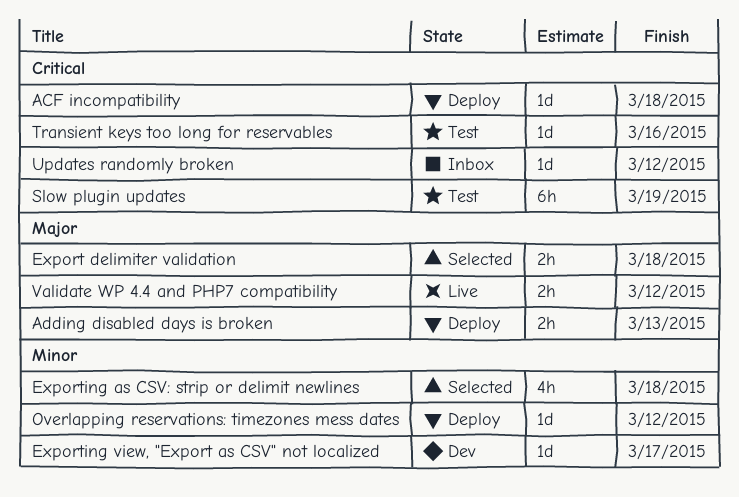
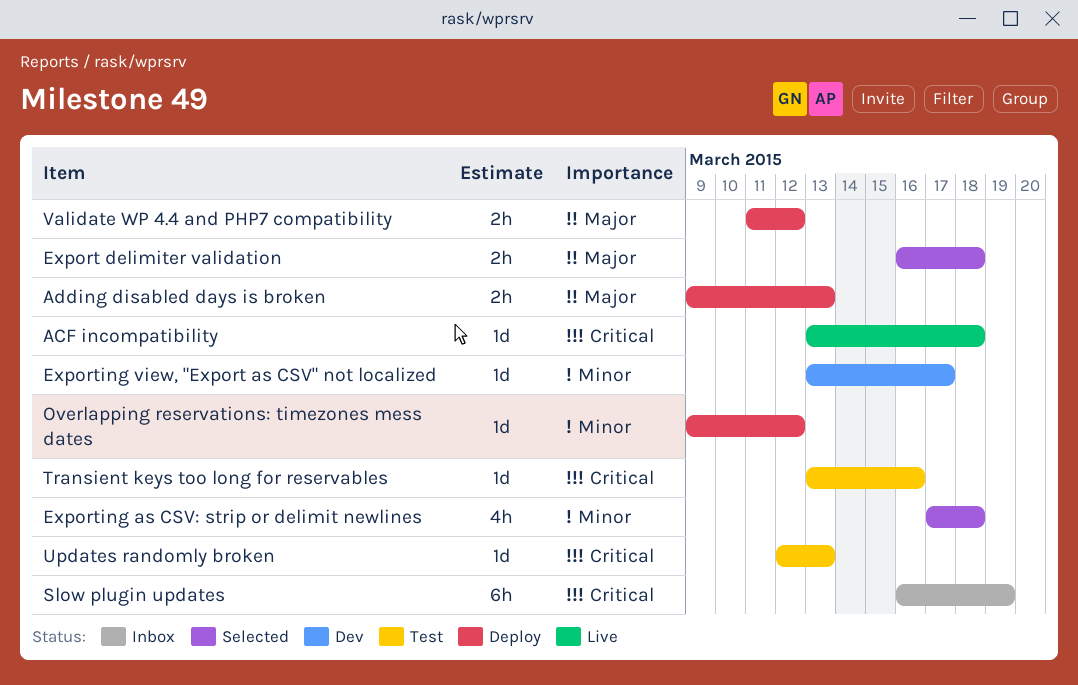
ACF incompatibility, status: Deploy -> Live
Slow plugin updates, status: Test -> Inbox
Updates randomly broken, status: Inbox -> Test
Updates randomly broken, due: Mar 12 -> Mar 13
Validate WP 4.4 and PHP7 compatibility, status: Live -> Deploy

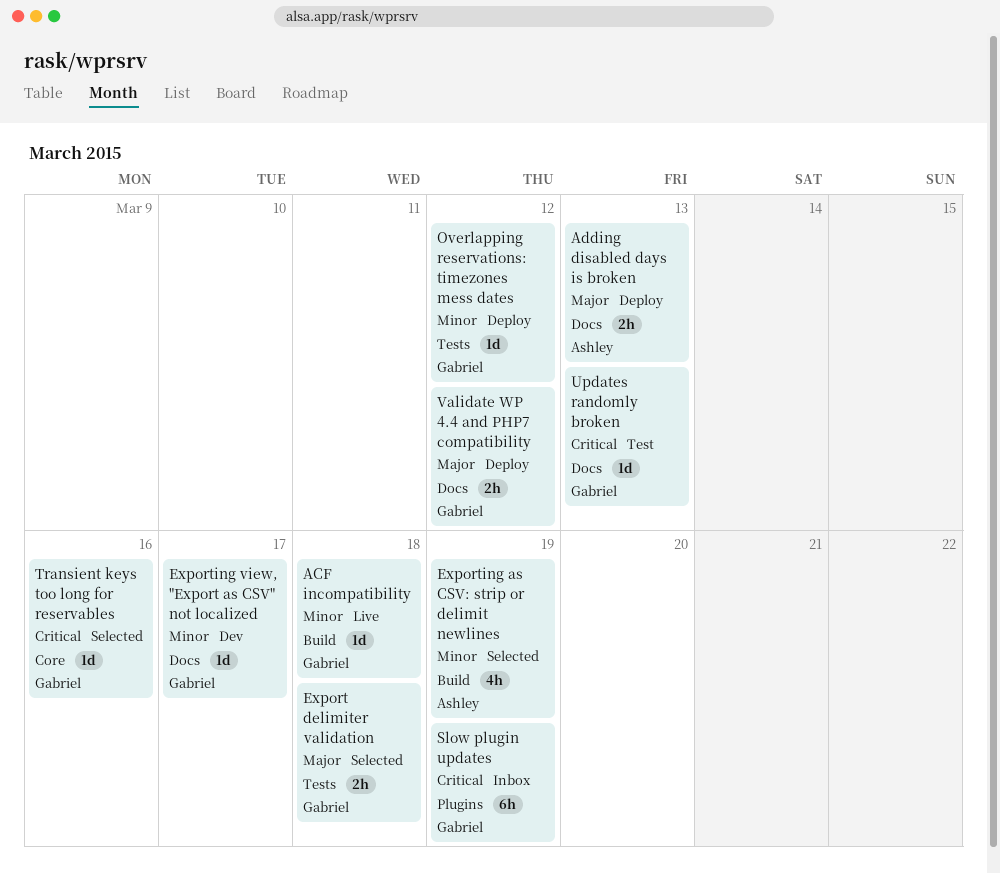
ACF incompatibility, priority: Critical -> Minor
Exporting as CSV: strip or delimit newlines, due: Mar 18 -> Mar 19
Transient keys too long for reservables, status: Test -> Selected

